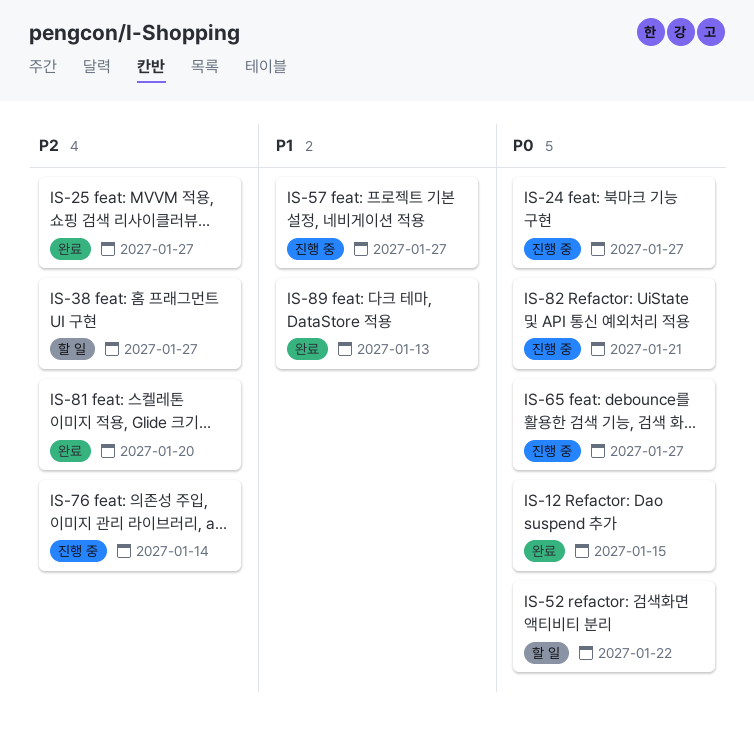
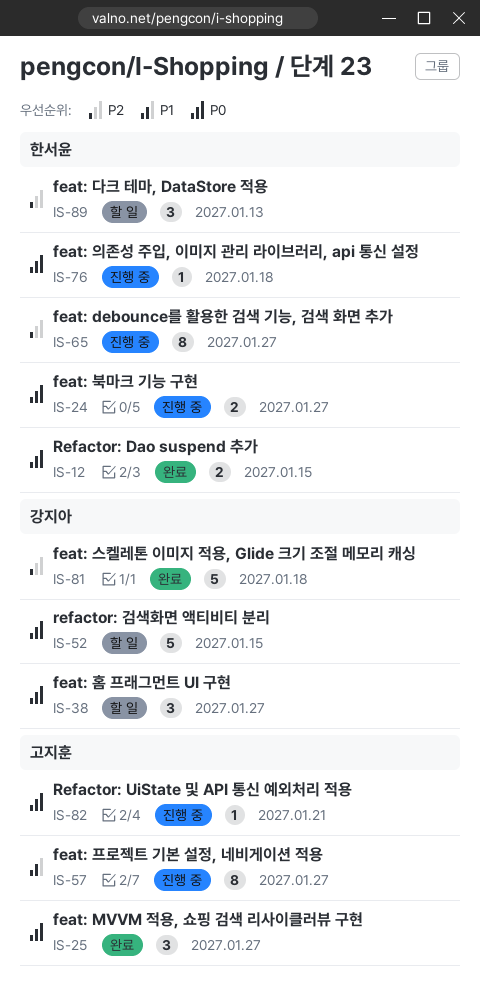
IS-25, priority: P2 -> P0
IS-38, priority: P2 -> P0
IS-52, due: Jan 22 -> Jan 15
IS-65, priority: P0 -> P2
IS-76, priority: P2 -> P0
IS-76, due: Jan 14 -> Jan 18
IS-81, due: Jan 20 -> Jan 18
IS-89, status: 완료 -> 할 일
IS-89, priority: P1 -> P2

